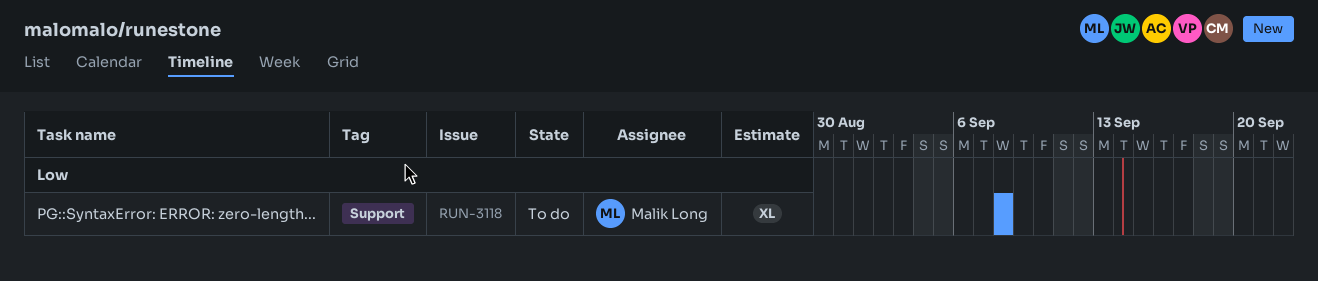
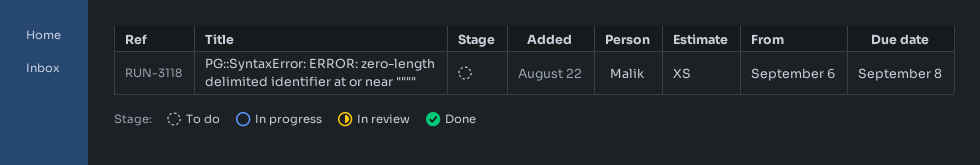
RUN-3118, estimate: XL -> XS
RUN-3118, start: Sep 8 -> Sep 6

